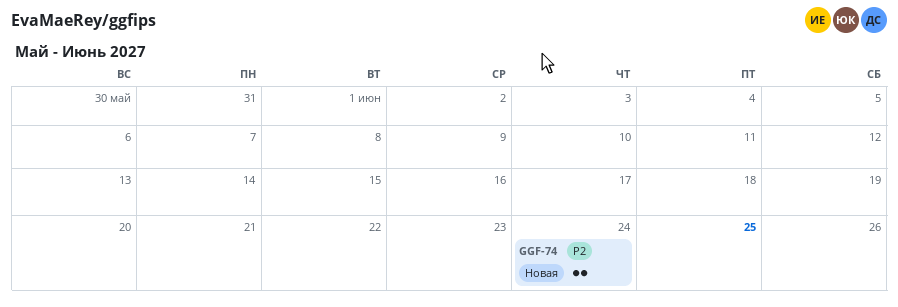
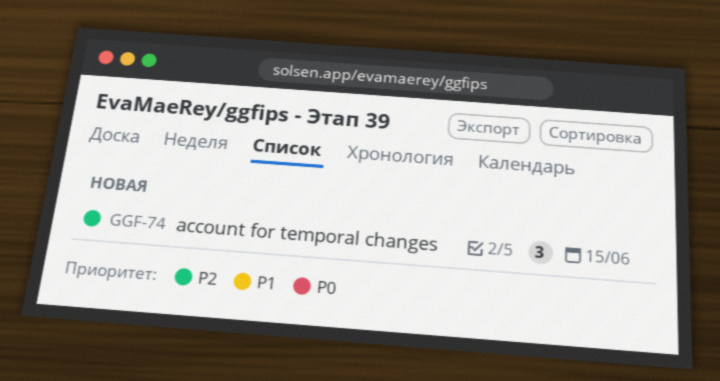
GGF-74, estimate: 2 -> 3
GGF-74, due: Jun 24 -> Jun 15

